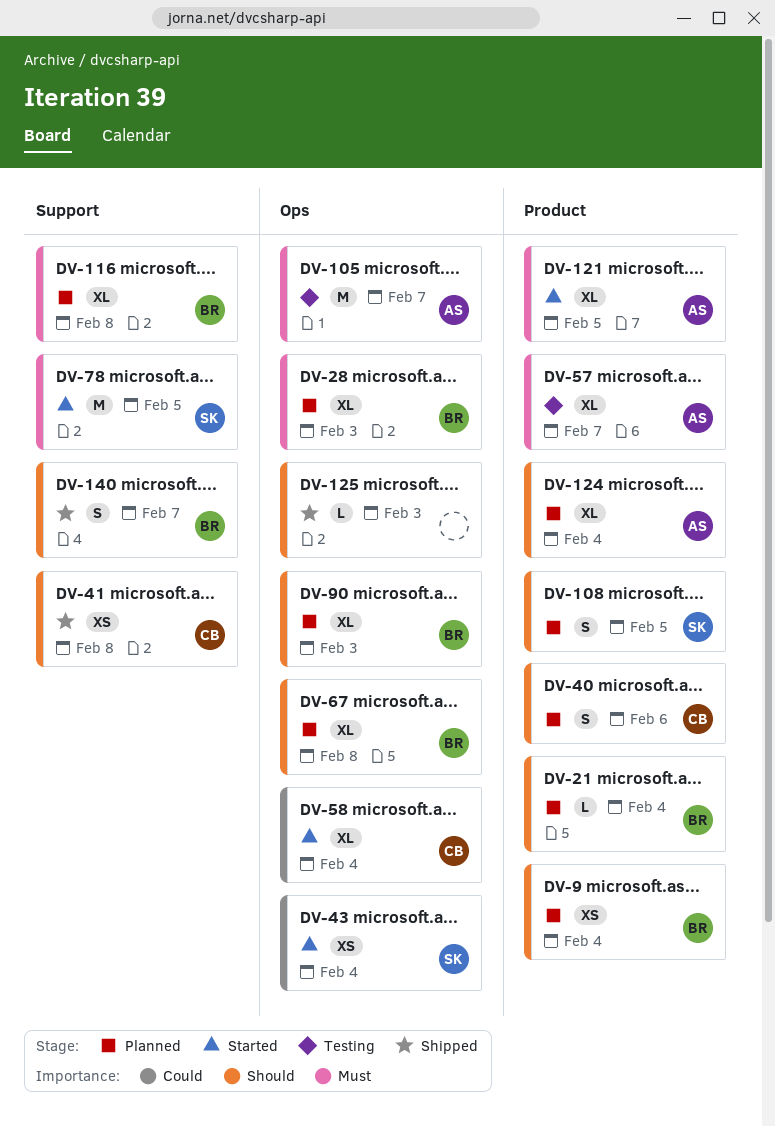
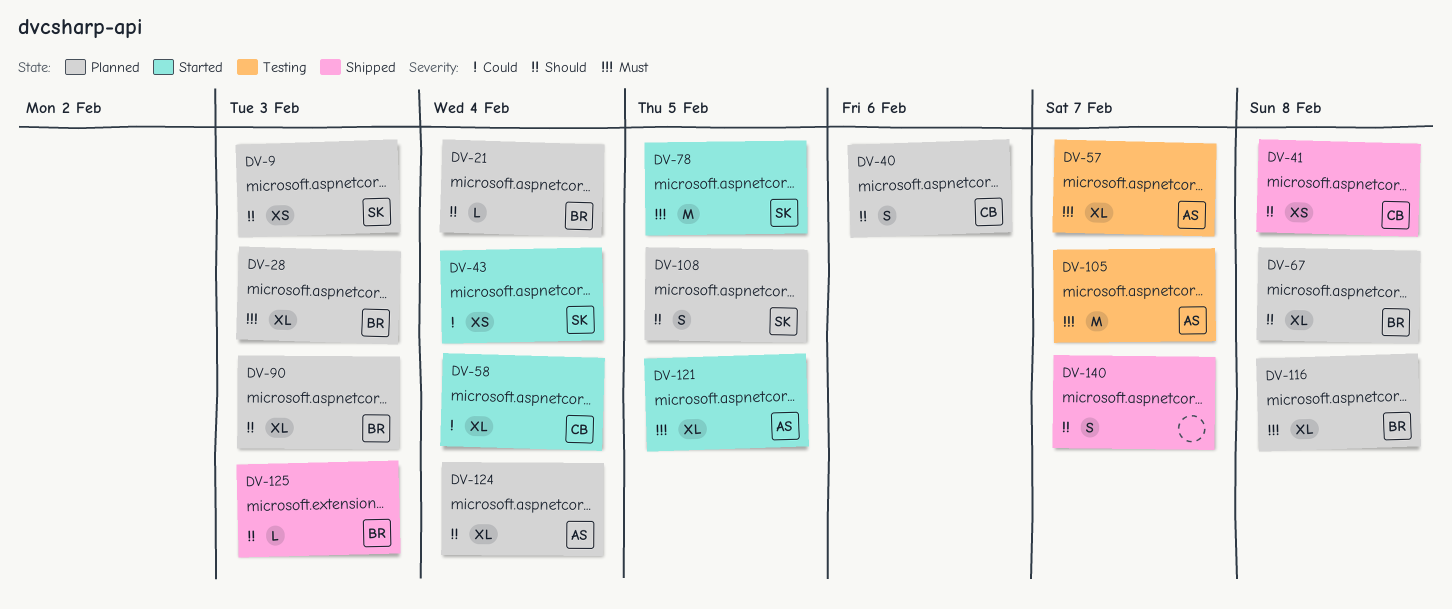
DV-9, owner: BR -> SK
DV-9, due: Feb 4 -> Feb 3
DV-125, owner: none -> BR
DV-140, owner: BR -> none

